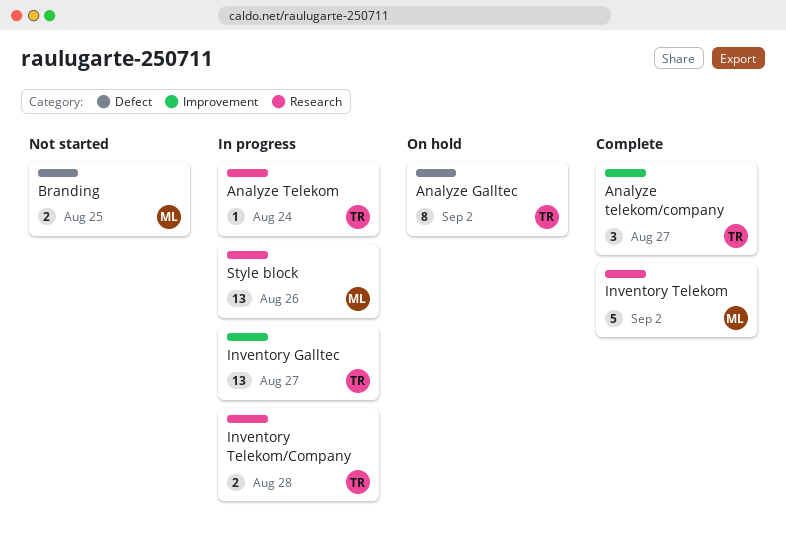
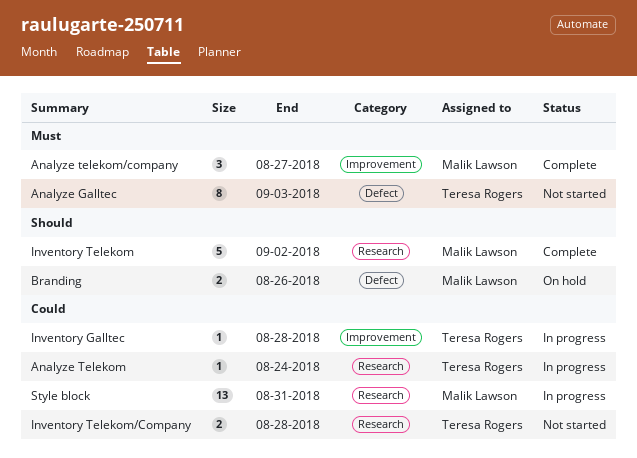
Analyze Galltec, status: On hold -> Not started
Analyze Galltec, due: Sep 2 -> Sep 3
Analyze telekom/company, owner: Teresa Rogers -> Malik Lawson
Branding, status: Not started -> On hold
Branding, due: Aug 25 -> Aug 26
Inventory Galltec, estimate: 13 -> 1
Inventory Galltec, due: Aug 27 -> Aug 28
Inventory Telekom/Company, status: In progress -> Not started
Style block, due: Aug 26 -> Aug 31

